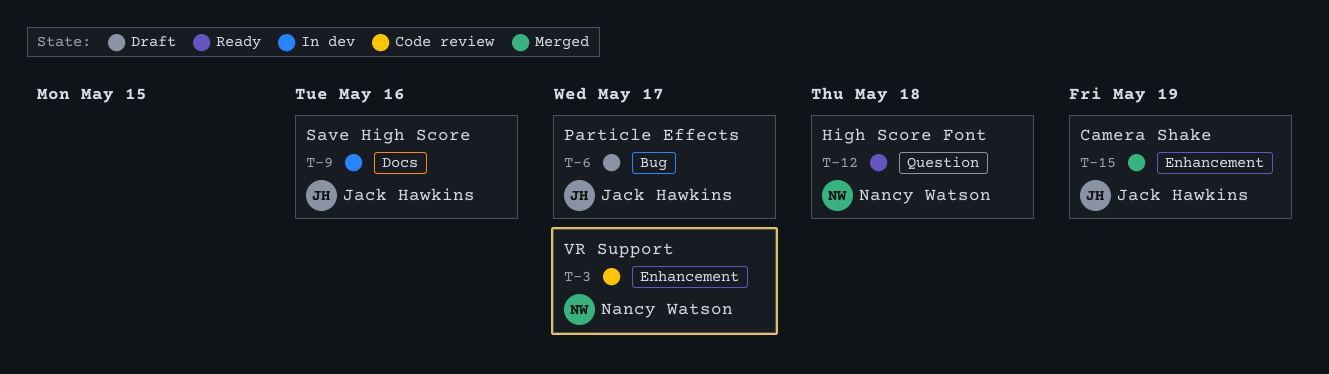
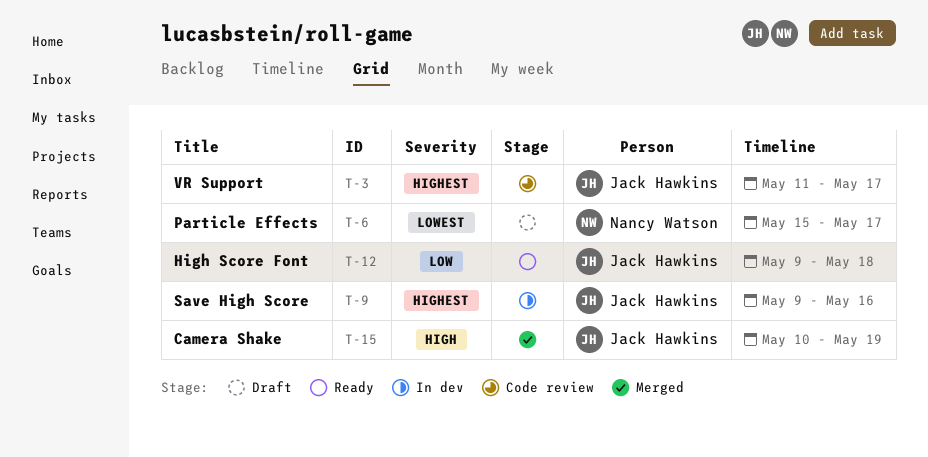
T-3, owner: Nancy Watson -> Jack Hawkins
T-6, owner: Jack Hawkins -> Nancy Watson
T-12, owner: Nancy Watson -> Jack Hawkins

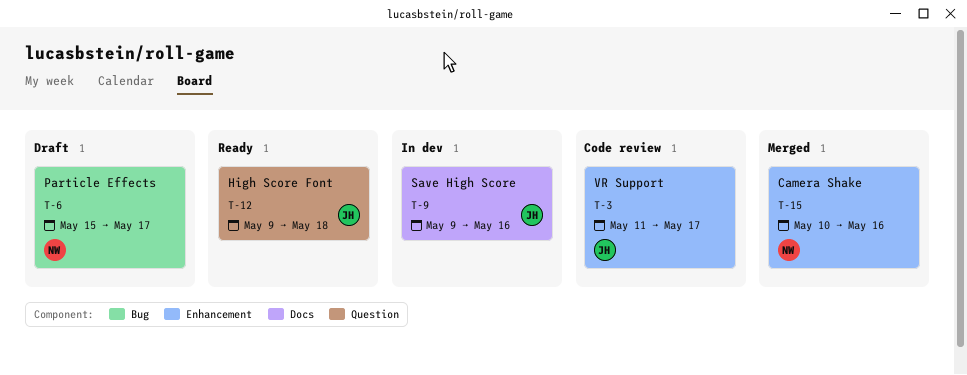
T-15, owner: Jack Hawkins -> Nancy Watson
T-15, due: May 19 -> May 16

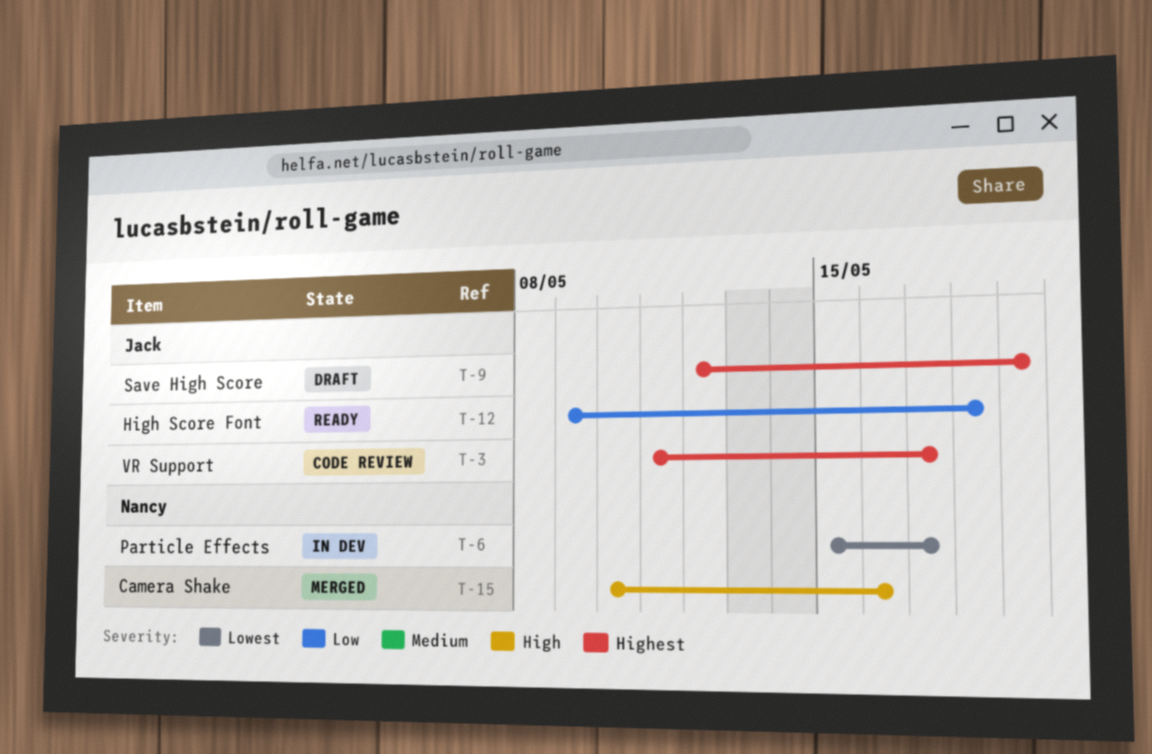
T-6, status: Draft -> In dev
T-9, status: In dev -> Draft
T-9, start: May 9 -> May 12
T-9, due: May 16 -> May 19

